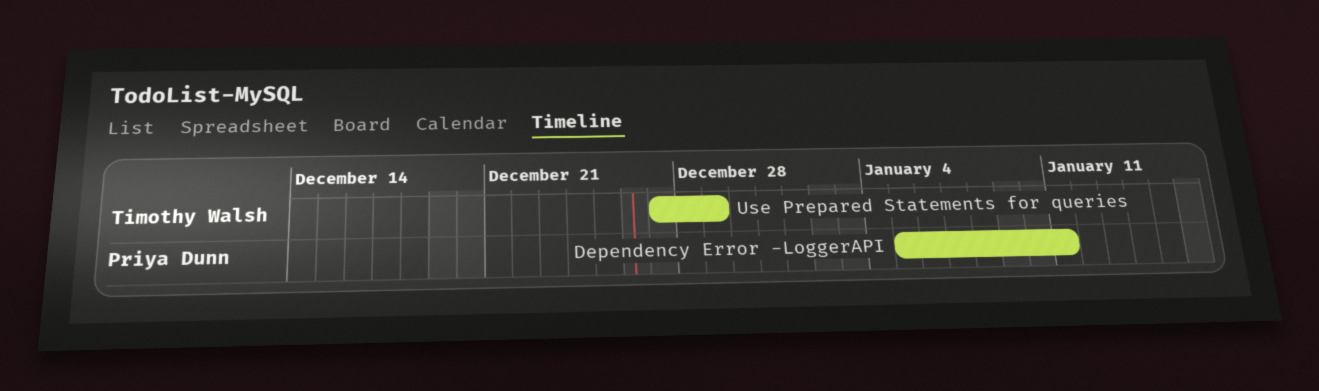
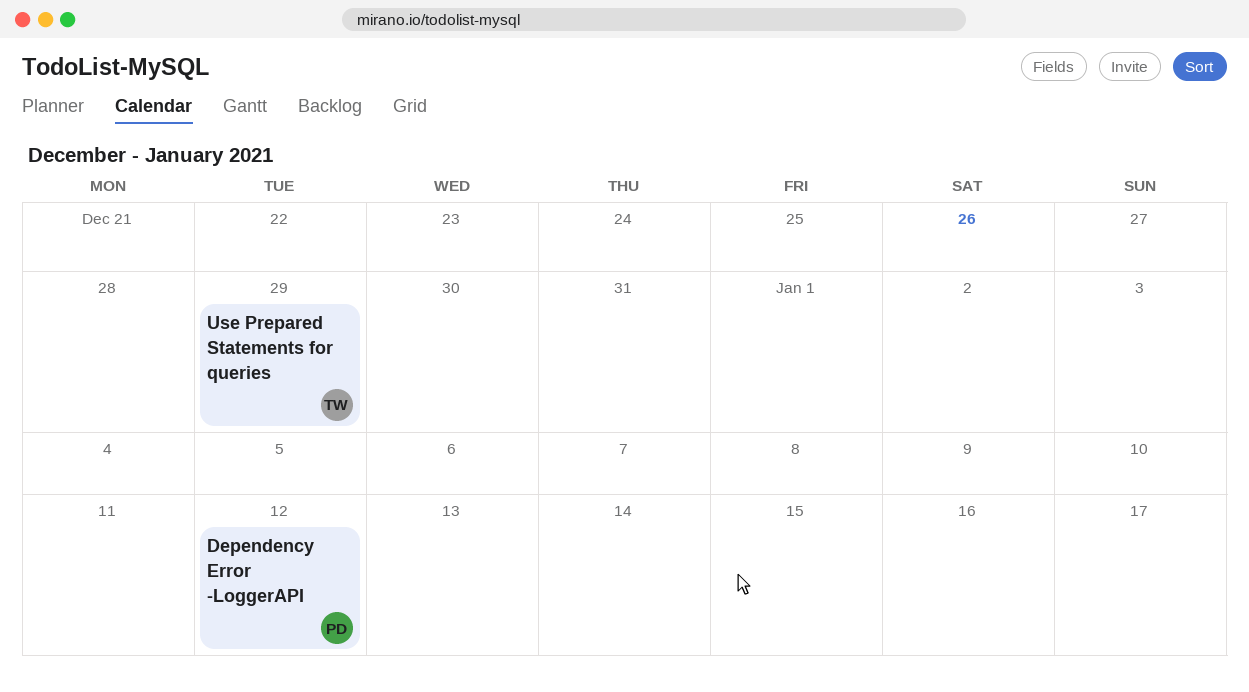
Dependency Error -LoggerAPI, due: Jan 11 -> Jan 12

